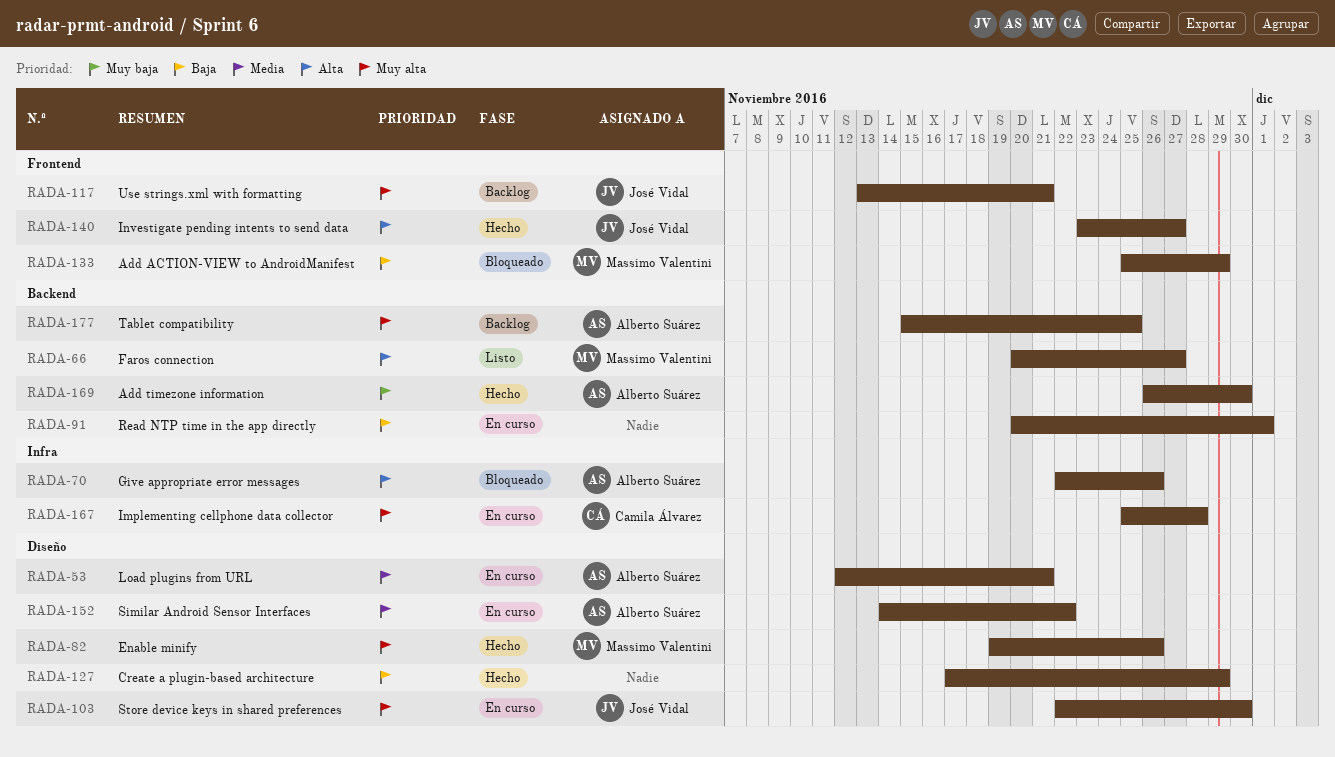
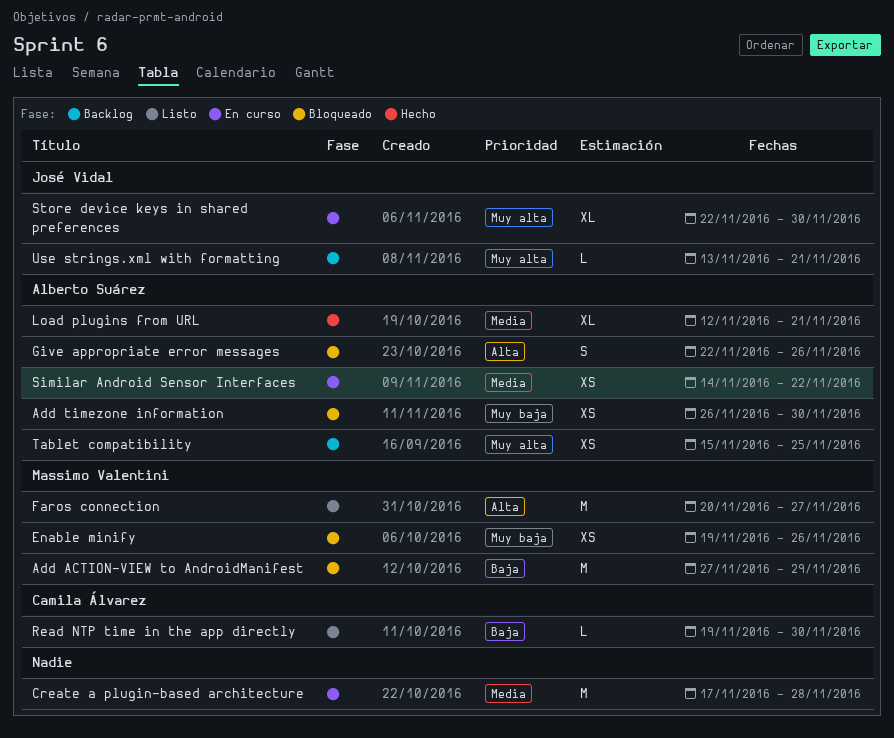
Add ACTION-VIEW to AndroidManifest, start: Nov 25 -> Nov 27
Add timezone information, status: Hecho -> Bloqueado
Create a plugin-based architecture, status: Hecho -> En curso
Create a plugin-based architecture, priority: Baja -> Media
Create a plugin-based architecture, due: Nov 29 -> Nov 28
Enable minify, status: Hecho -> Bloqueado
Enable minify, priority: Muy alta -> Muy baja
Implementing cellphone data collector: present -> none
Investigate pending intents to send data: present -> none
Load plugins from URL, status: En curso -> Hecho
Read NTP time in the app directly, status: En curso -> Listo
Read NTP time in the app directly, owner: none -> Camila Álvarez
Read NTP time in the app directly, start: Nov 20 -> Nov 19
Read NTP time in the app directly, due: Dec 1 -> Nov 30

